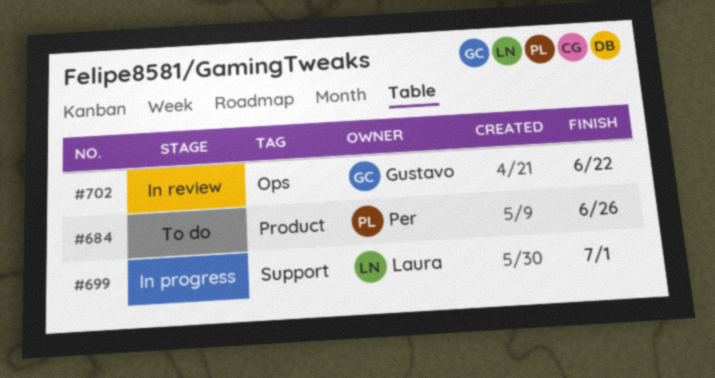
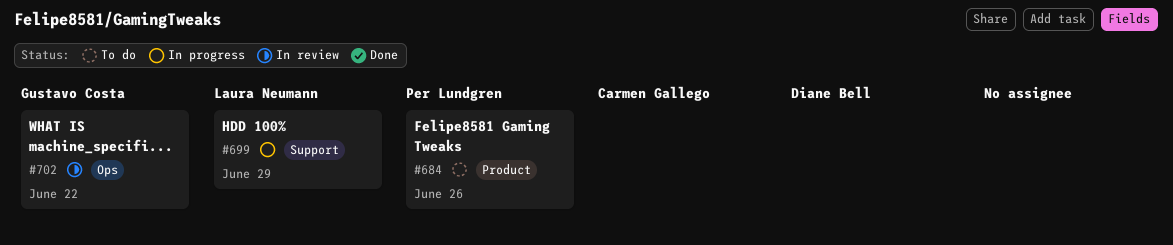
#699, due: Jul 1 -> Jun 29

